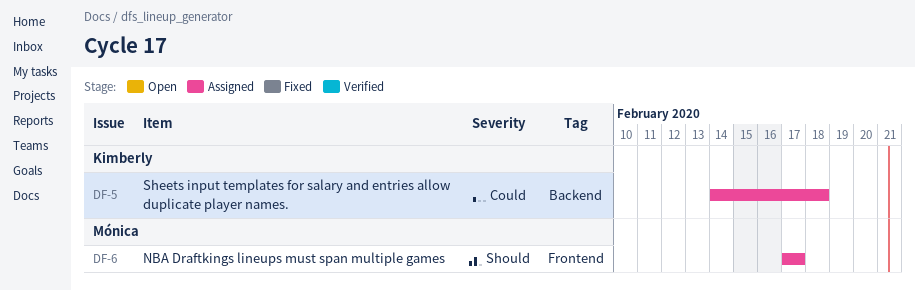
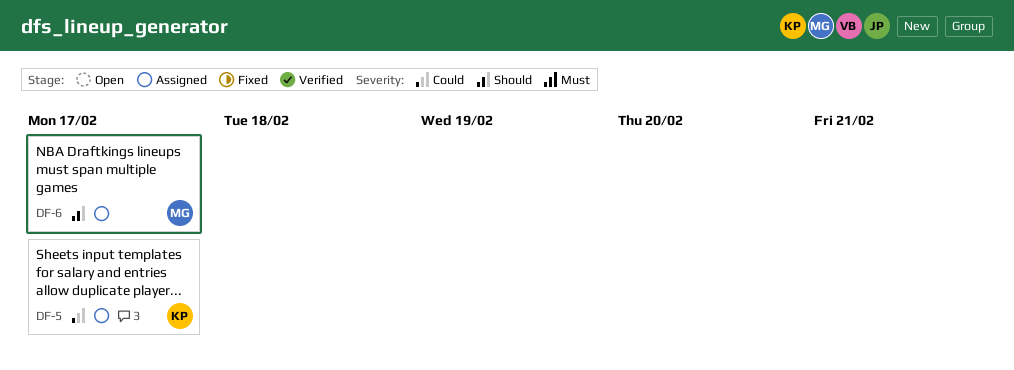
DF-5, due: Feb 18 -> Feb 17

